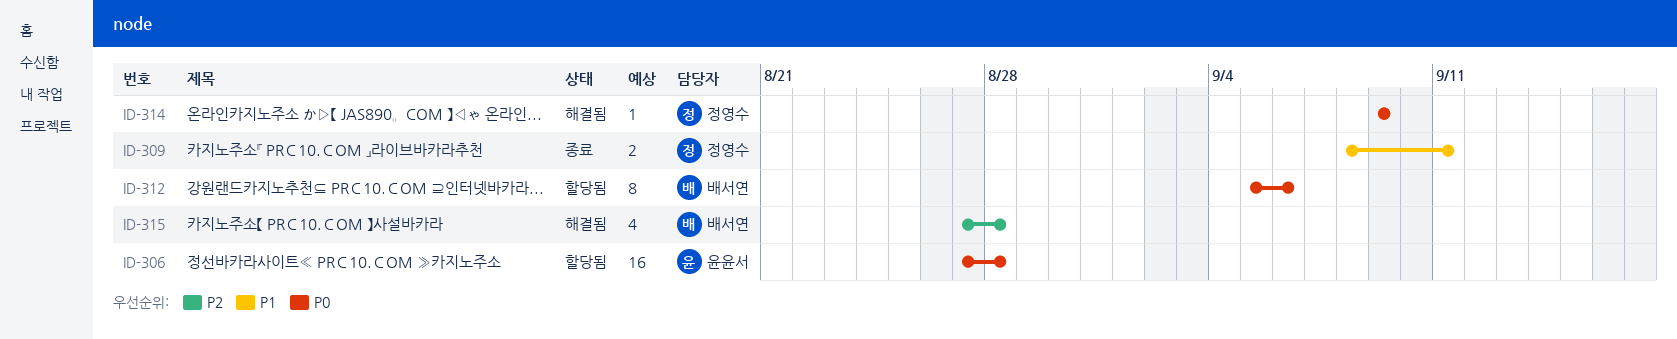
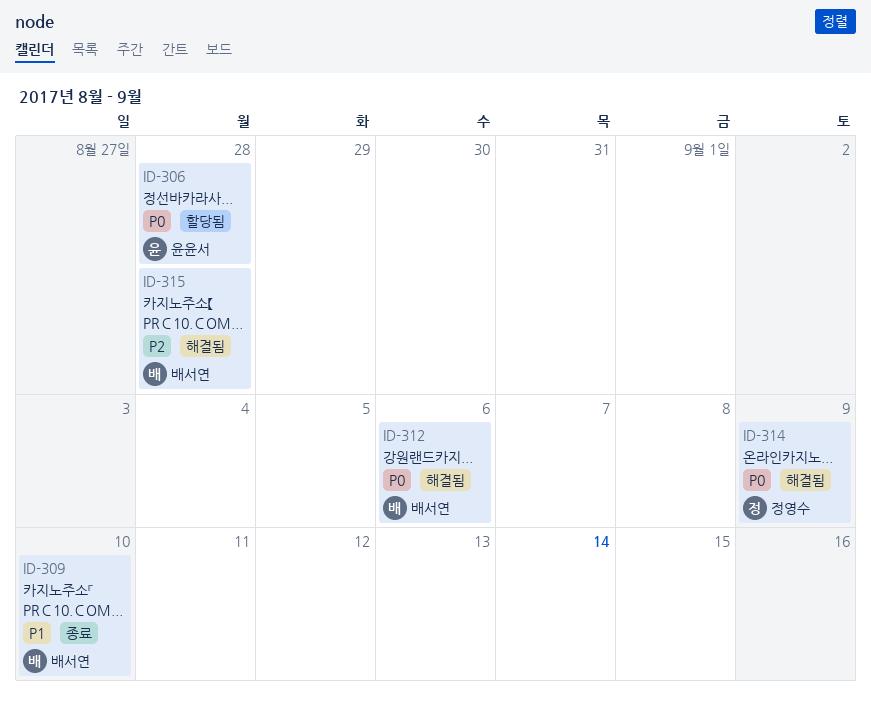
ID-309, owner: 정영수 -> 배서연
ID-309, due: Sep 11 -> Sep 10
ID-312, status: 할당됨 -> 해결됨

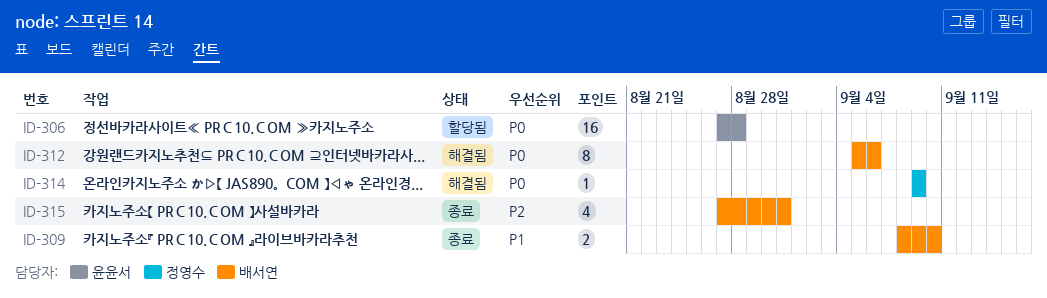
ID-315, status: 해결됨 -> 종료
ID-315, due: Aug 28 -> Aug 31

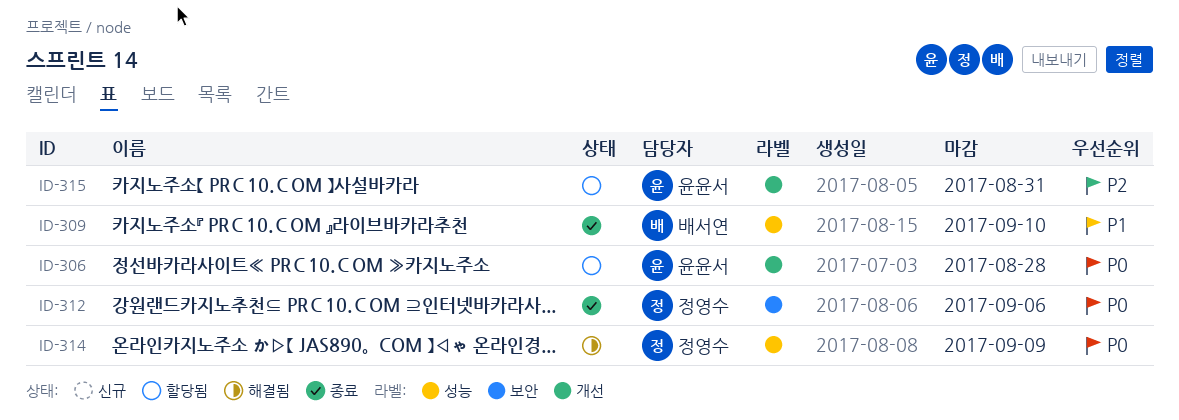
ID-312, status: 해결됨 -> 종료
ID-312, owner: 배서연 -> 정영수
ID-315, status: 종료 -> 할당됨
ID-315, owner: 배서연 -> 윤윤서

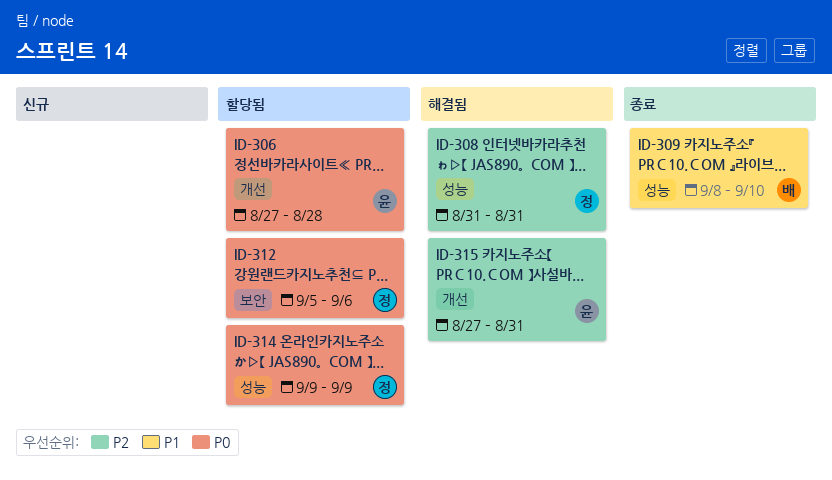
ID-308: none -> present
ID-312, status: 종료 -> 할당됨
ID-314, status: 해결됨 -> 할당됨
ID-315, status: 할당됨 -> 해결됨

